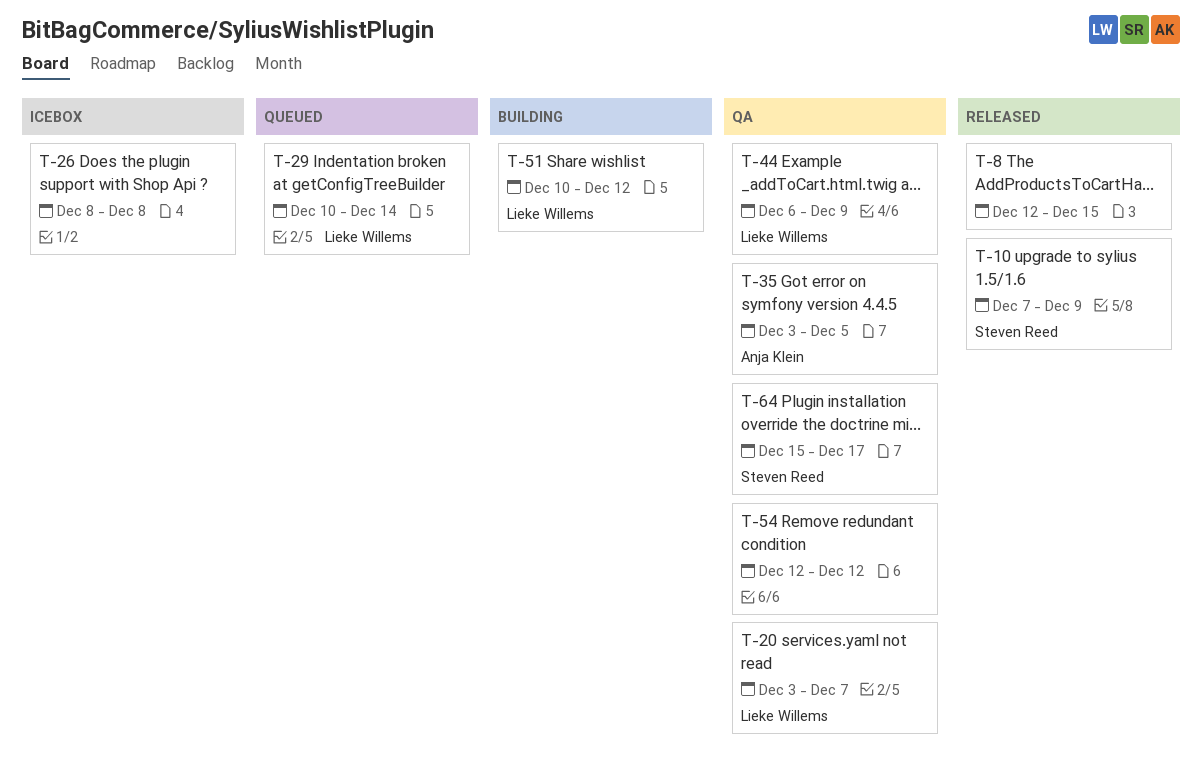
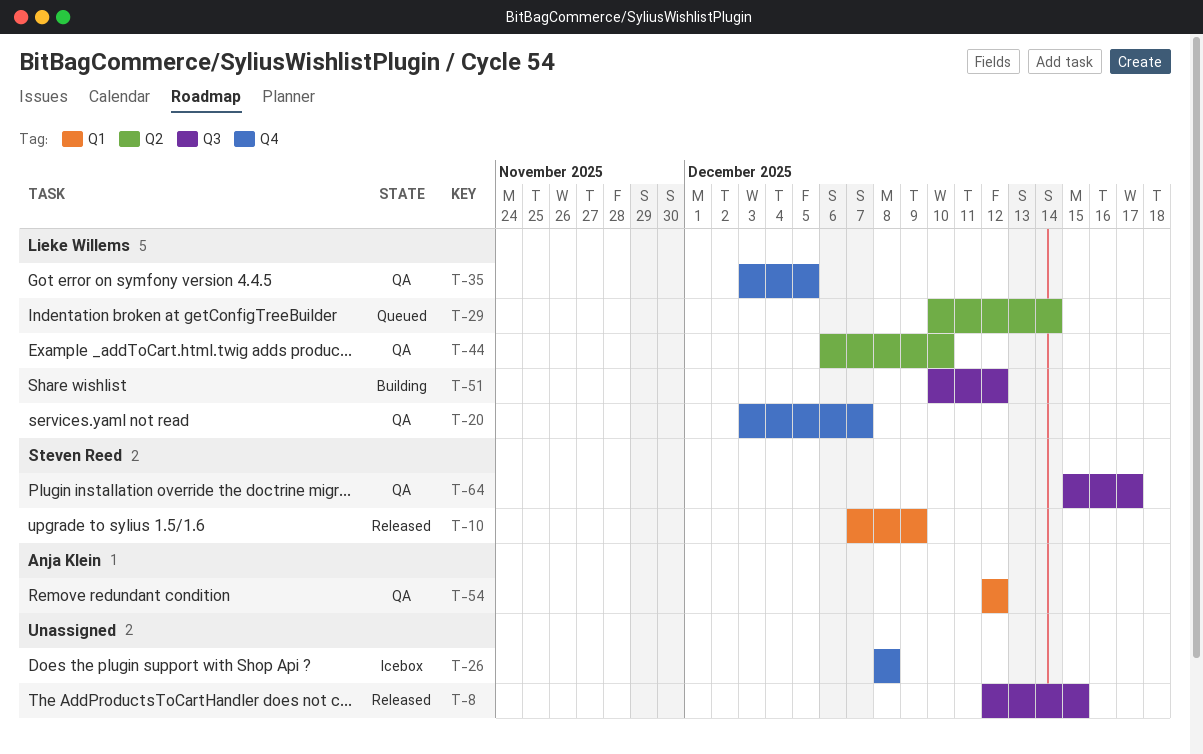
T-35, owner: Anja Klein -> Lieke Willems
T-44, due: Dec 9 -> Dec 10
T-54, owner: none -> Anja Klein

